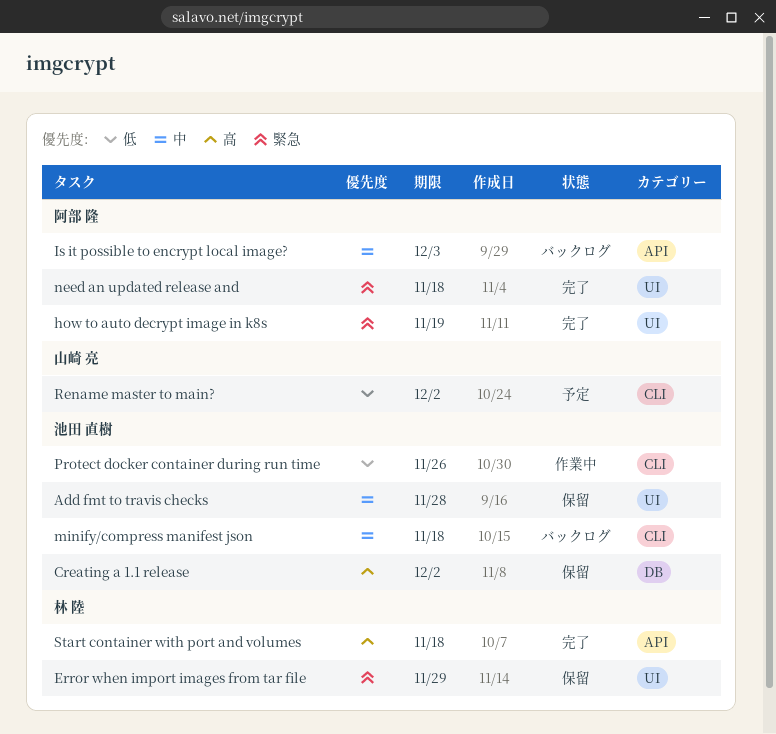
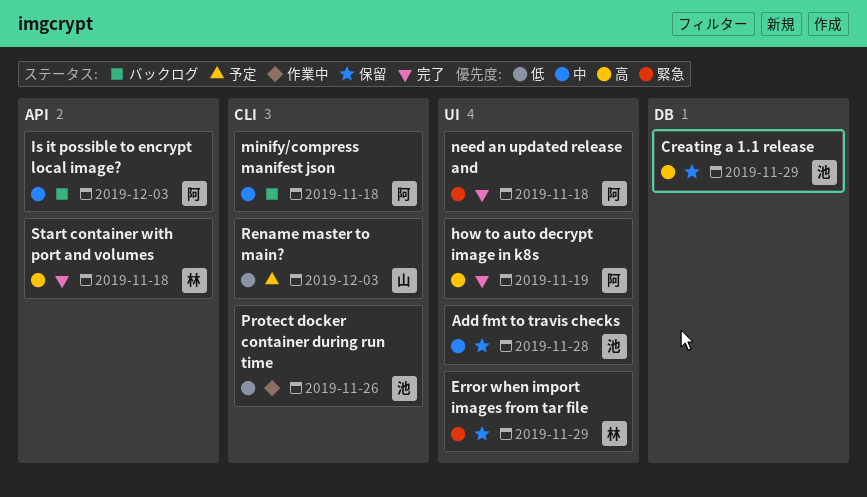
Creating a 1.1 release, due: Dec 2 -> Nov 29
how to auto decrypt image in k8s, priority: 緊急 -> 高
minify/compress manifest json, owner: 池田 直樹 -> 阿部 隆
Rename master to main?, due: Dec 2 -> Dec 3

